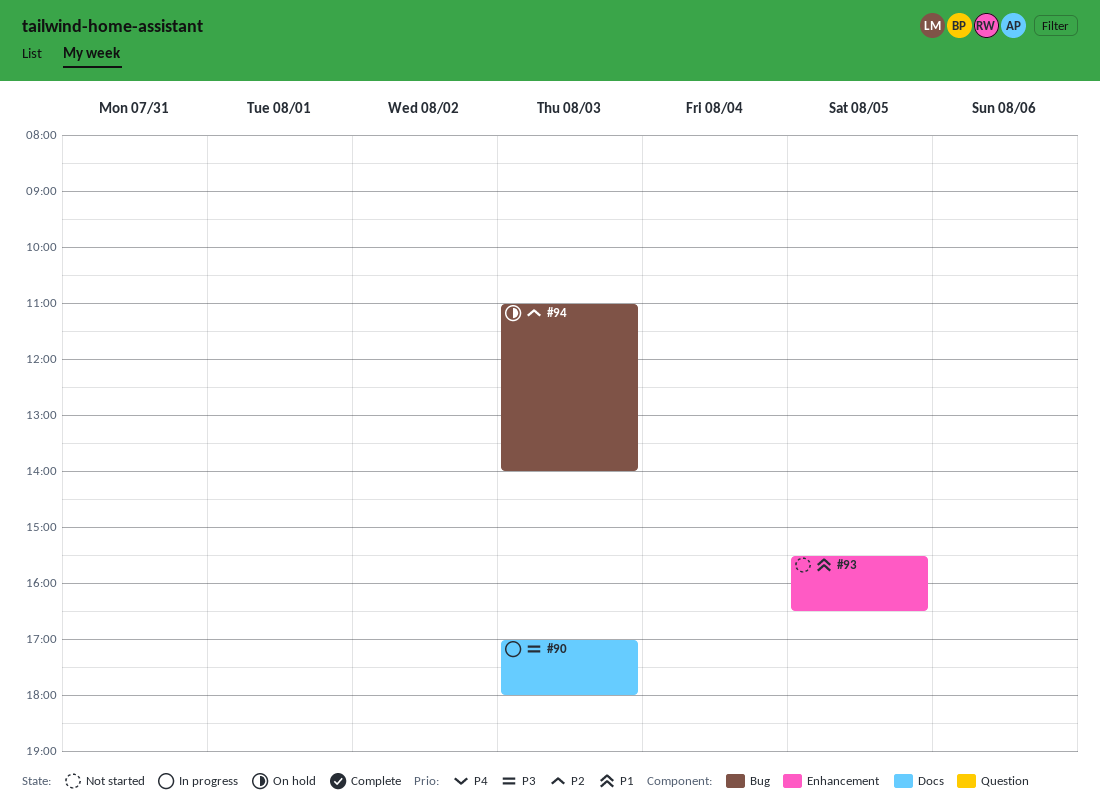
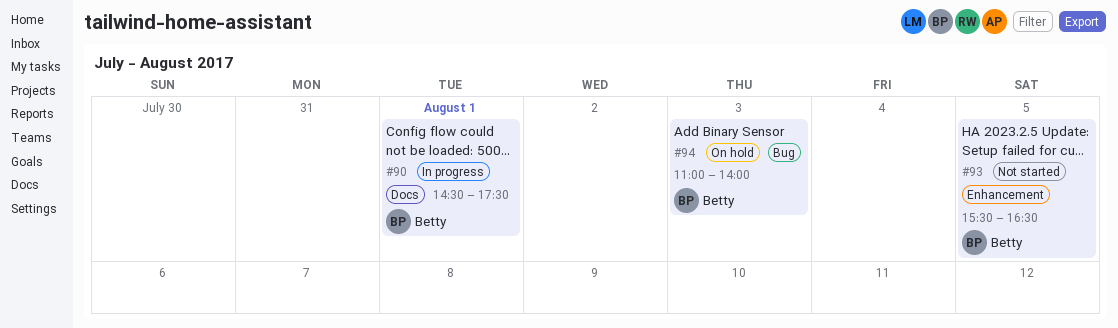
#90, day: Aug 3 -> Aug 1
#90, begins: 17:00 -> 14:30
#90, ends: 18:00 -> 17:30

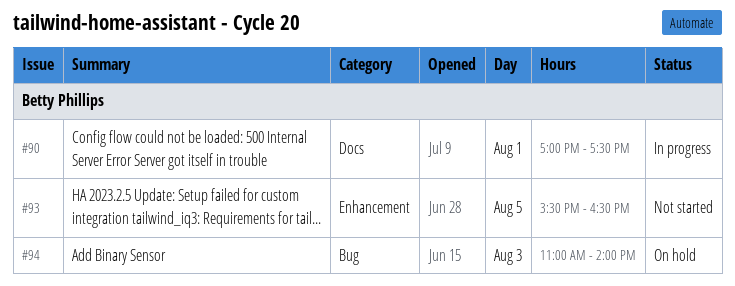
#90, begins: 14:30 -> 17:00

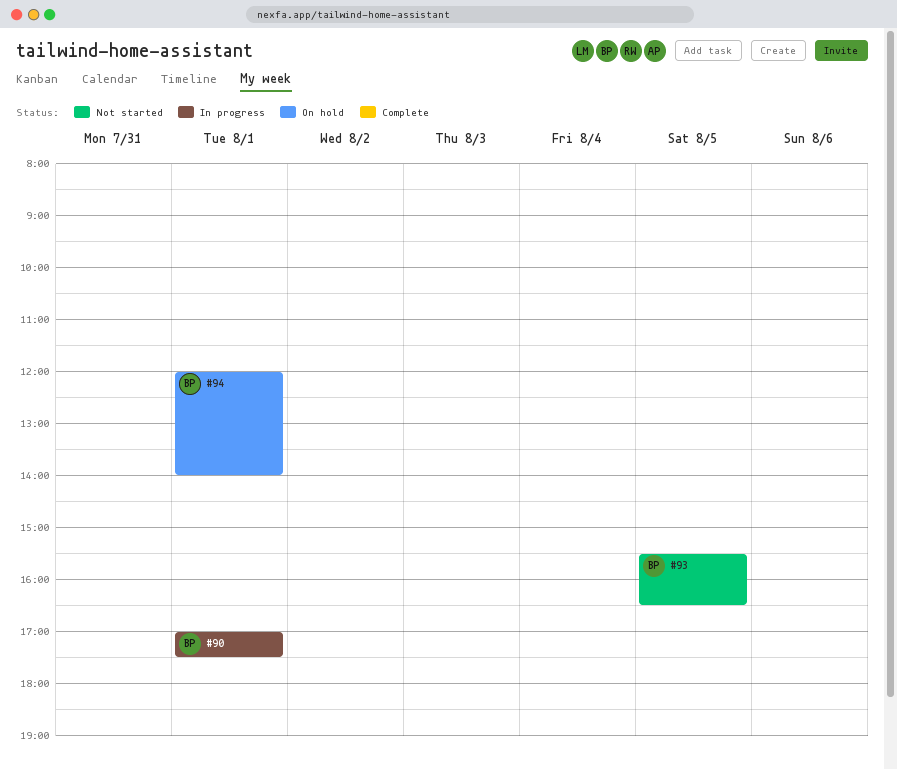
#94, day: Aug 3 -> Aug 1
#94, begins: 11:00 -> 12:00

